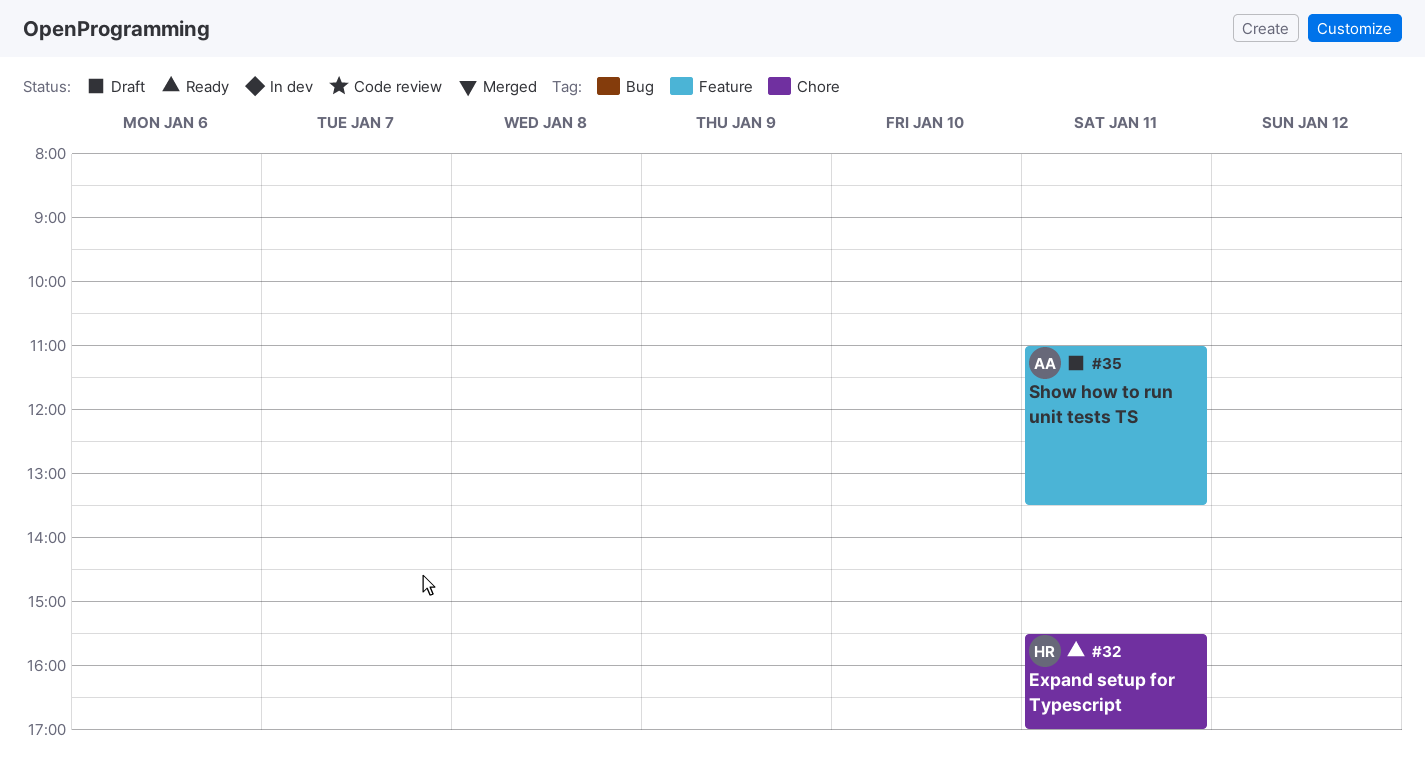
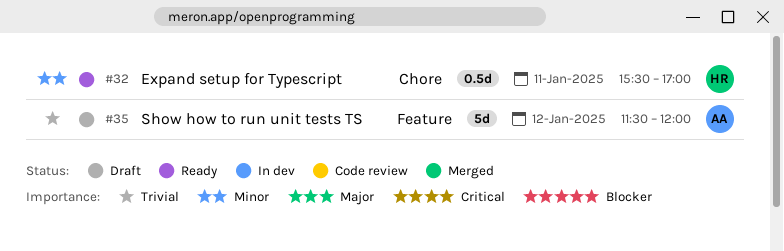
#35, day: Jan 11 -> Jan 12
#35, begins: 11:00 -> 11:30
#35, ends: 13:30 -> 12:00

